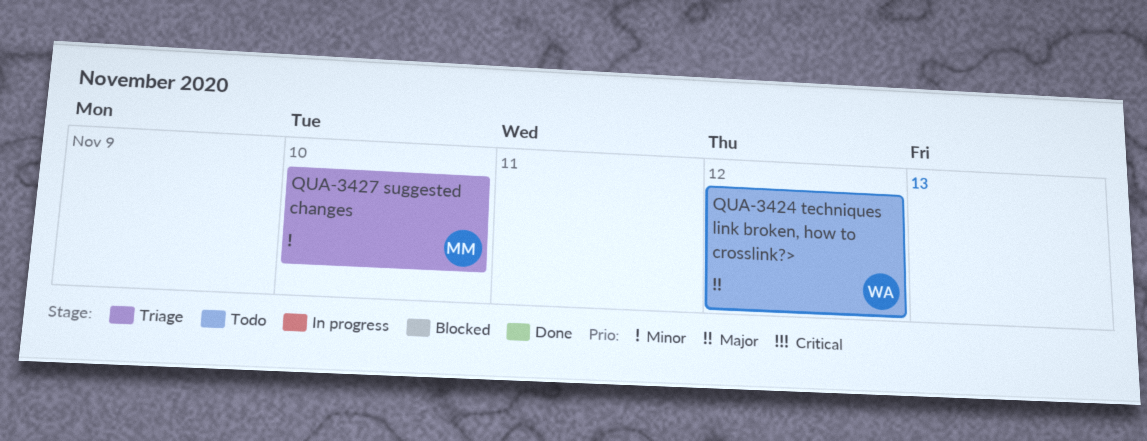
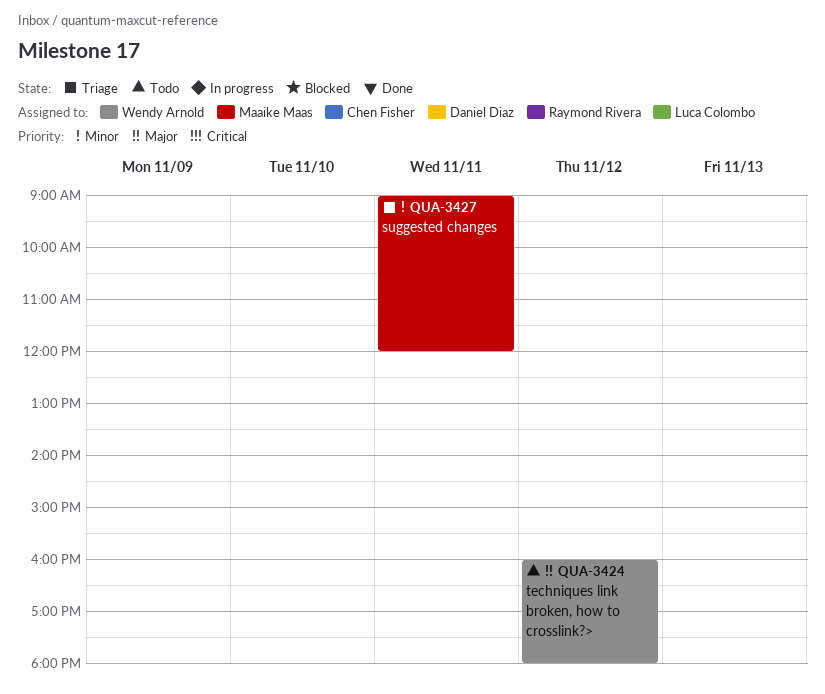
QUA-3427, day: Nov 10 -> Nov 11

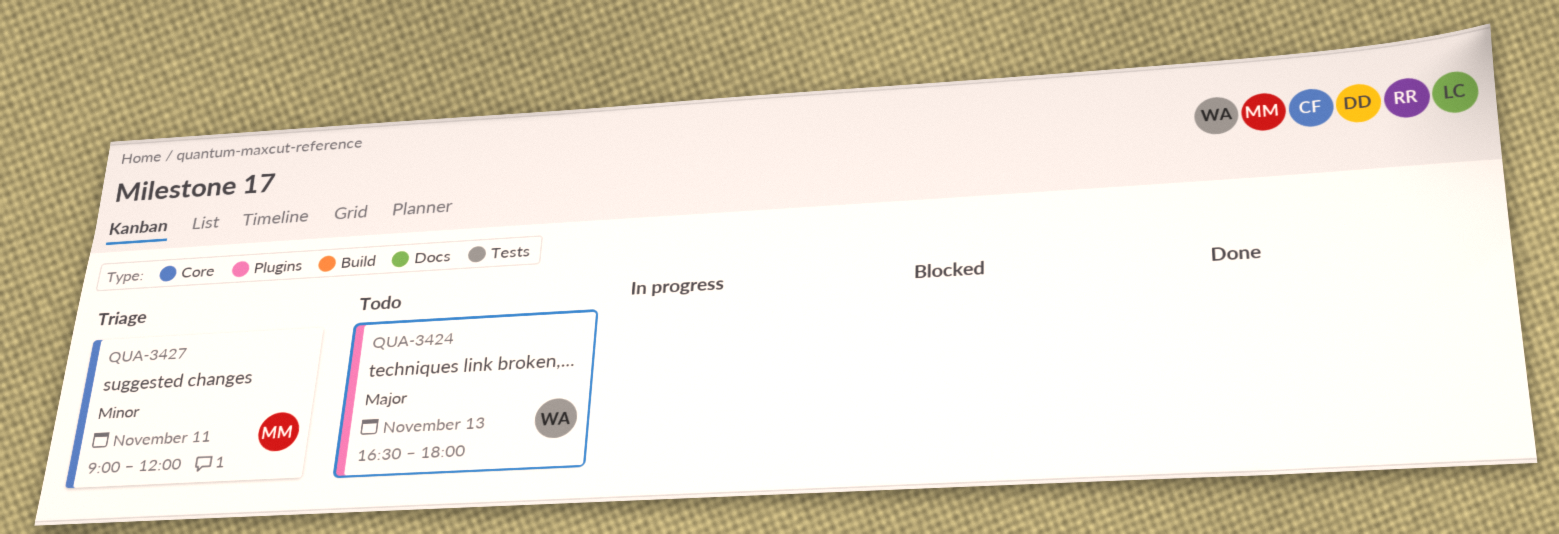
QUA-3424, day: Nov 12 -> Nov 13
QUA-3424, begins: 16:00 -> 16:30

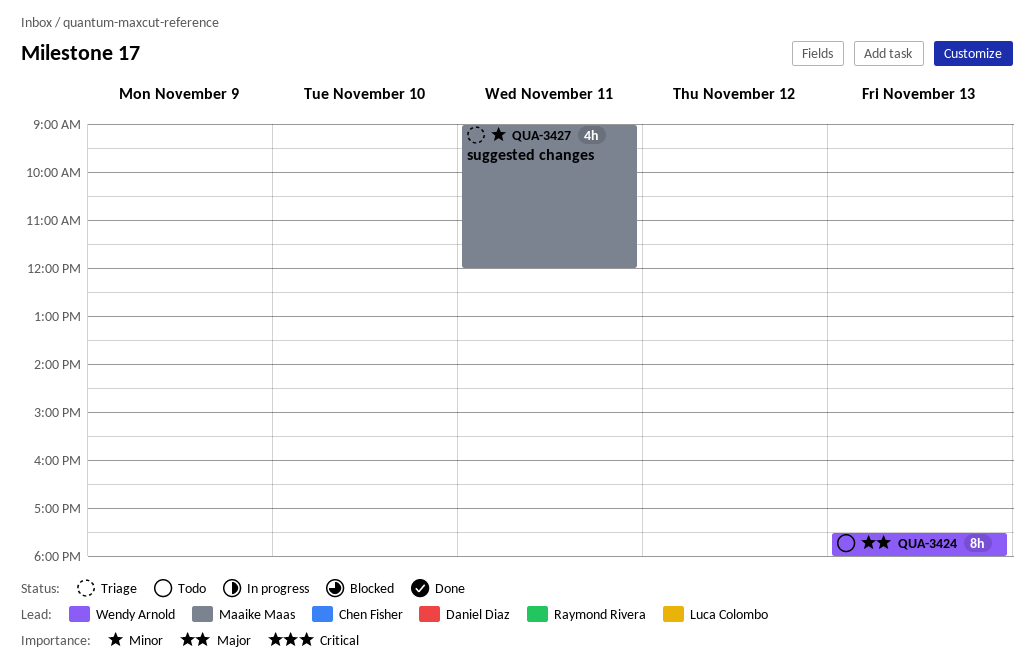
QUA-3424, begins: 16:30 -> 17:30

